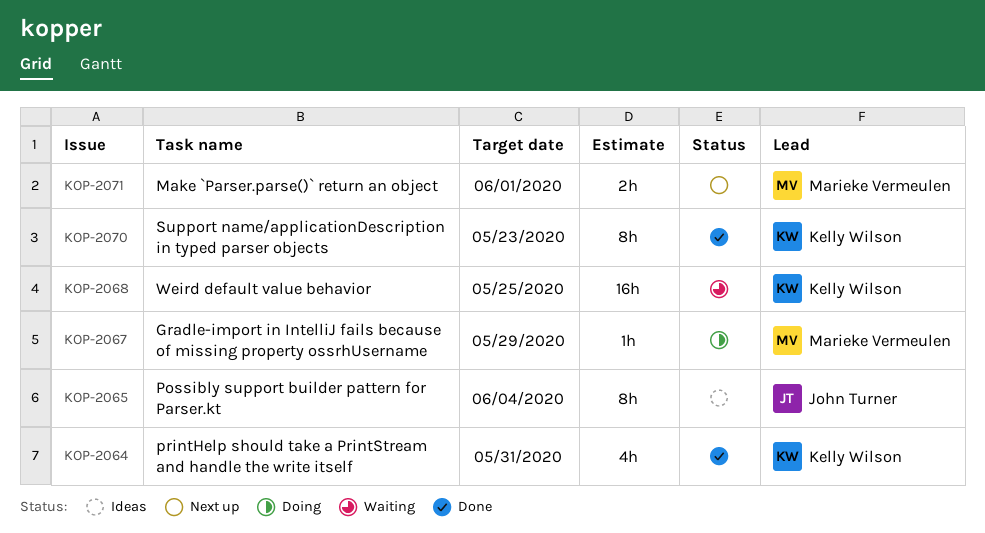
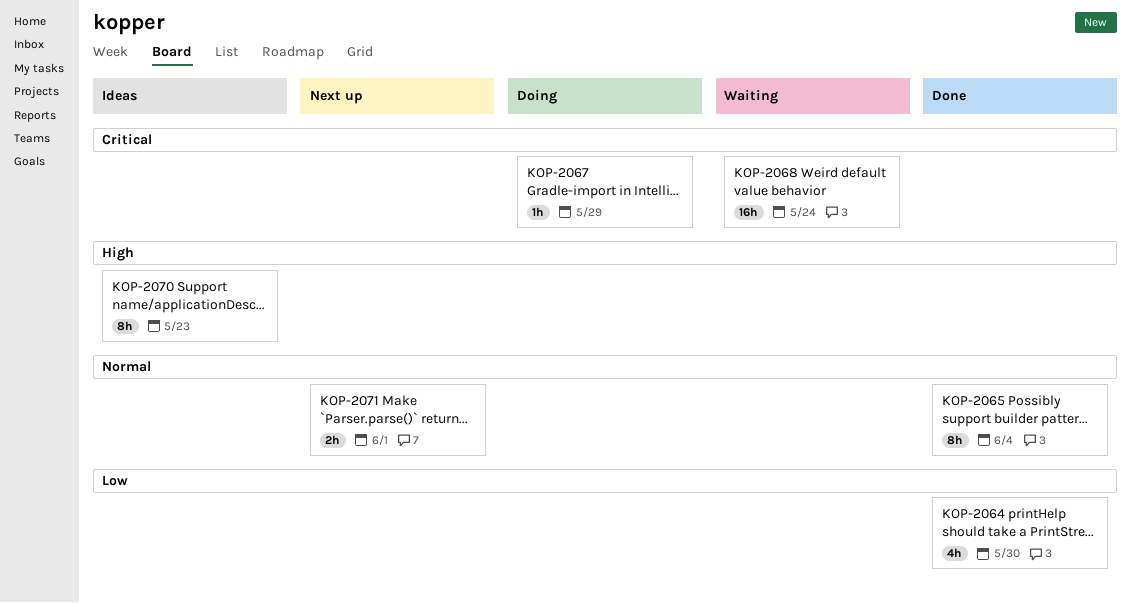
KOP-2064, due: May 31 -> May 30
KOP-2065, status: Ideas -> Done
KOP-2068, due: May 25 -> May 24
KOP-2070, status: Done -> Ideas

